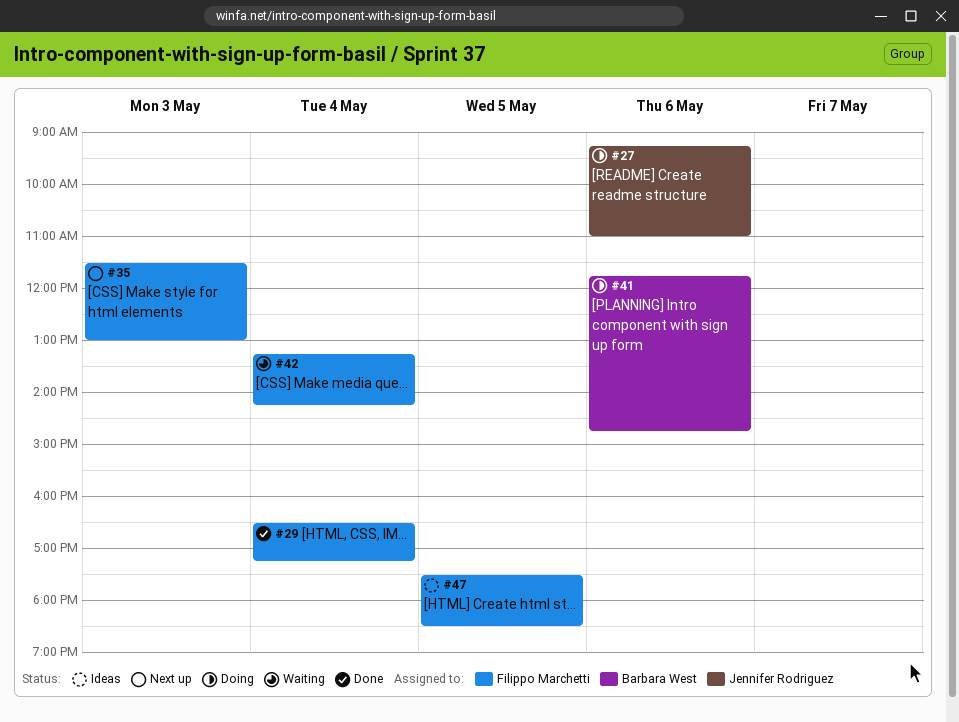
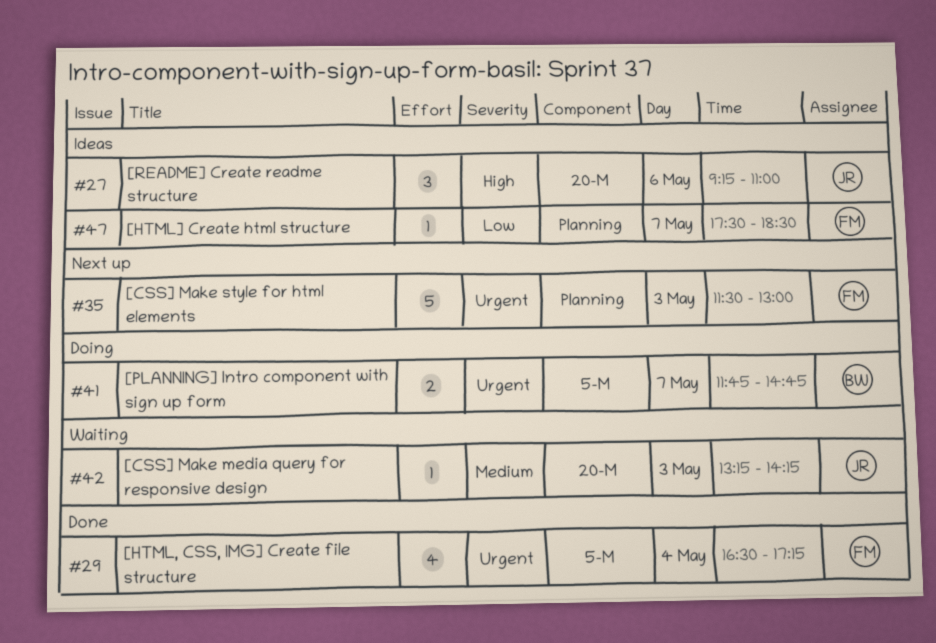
#27, status: Doing -> Ideas
#41, day: May 6 -> May 7
#42, owner: Filippo Marchetti -> Jennifer Rodriguez
#42, day: May 4 -> May 3
#47, day: May 5 -> May 7

